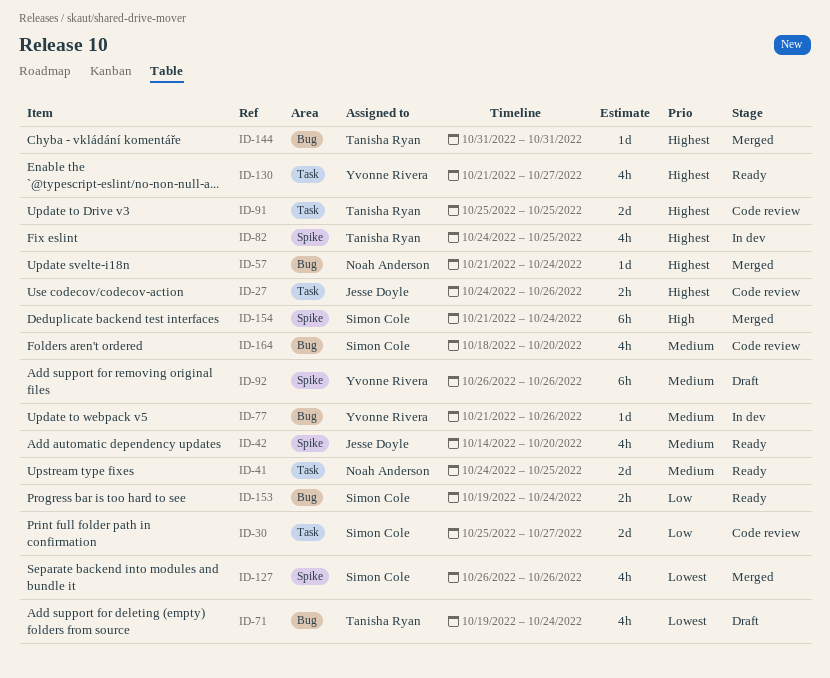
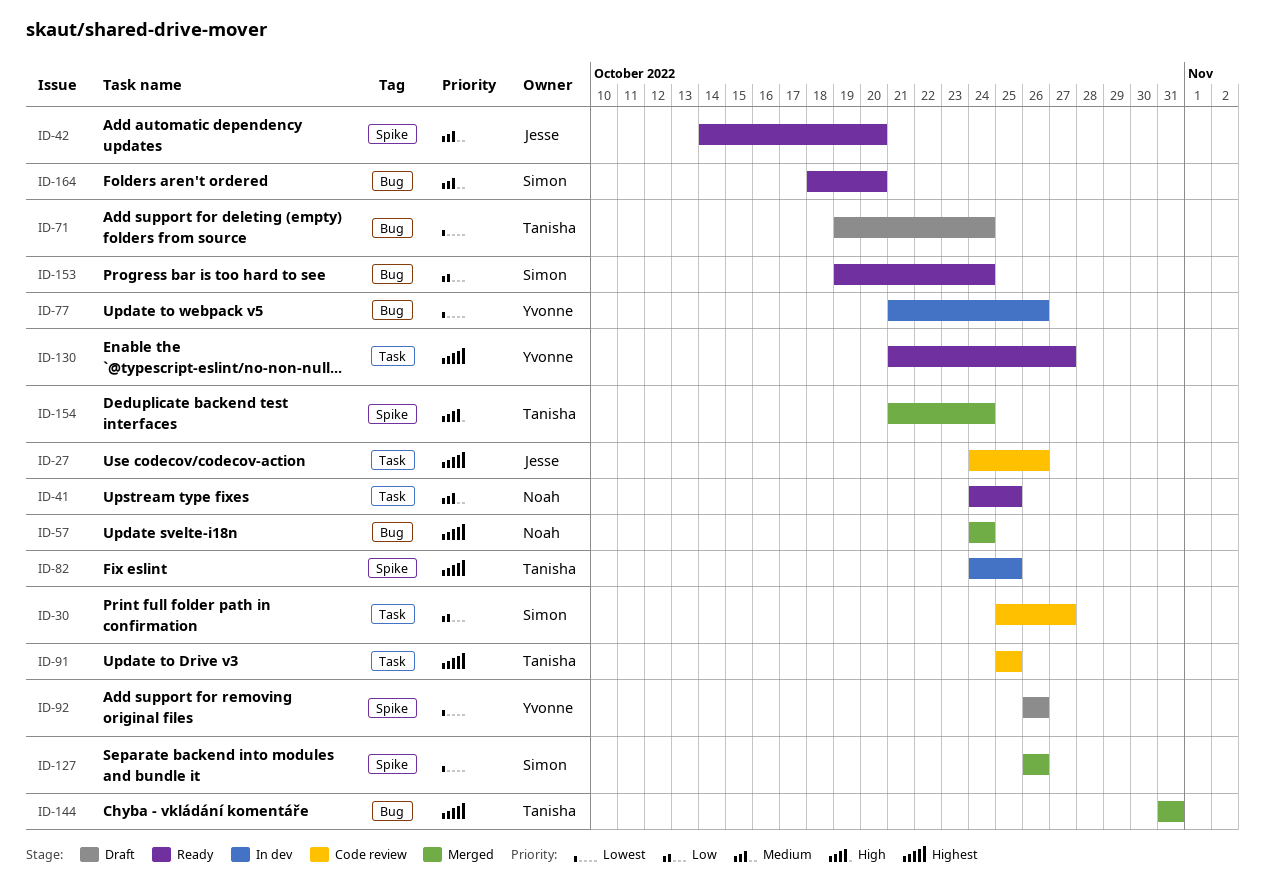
ID-57, start: Oct 21 -> Oct 24
ID-77, priority: Medium -> Lowest
ID-92, priority: Medium -> Lowest
ID-154, owner: Simon Cole -> Tanisha Ryan
ID-164, status: Code review -> Ready

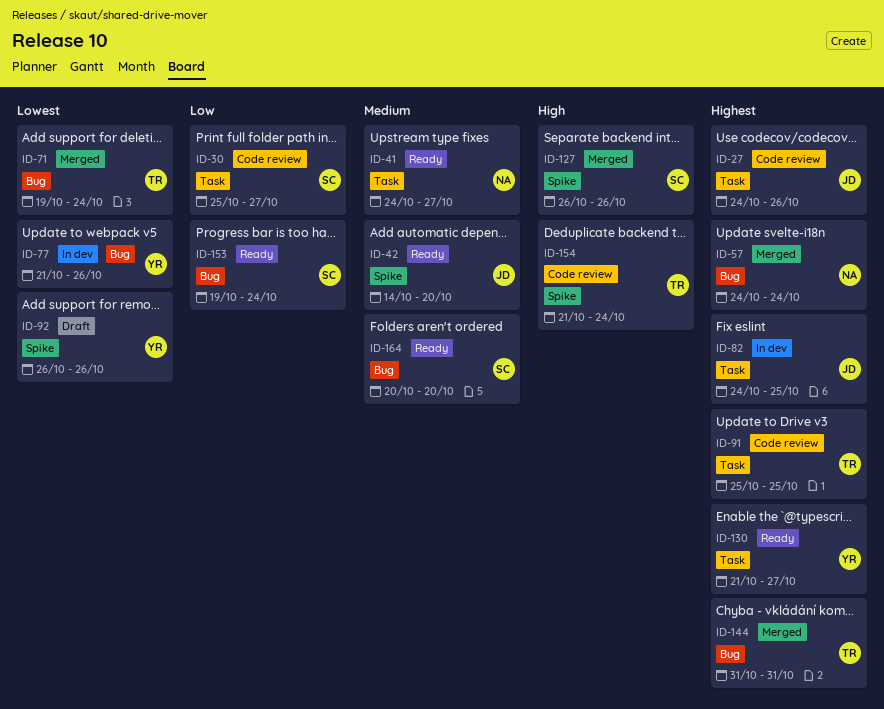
ID-41, due: Oct 25 -> Oct 27
ID-71, status: Draft -> Merged
ID-82, owner: Tanisha -> Jesse
ID-82, label: Spike -> Task
ID-127, priority: Lowest -> High
ID-154, status: Merged -> Code review
ID-164, start: Oct 18 -> Oct 20

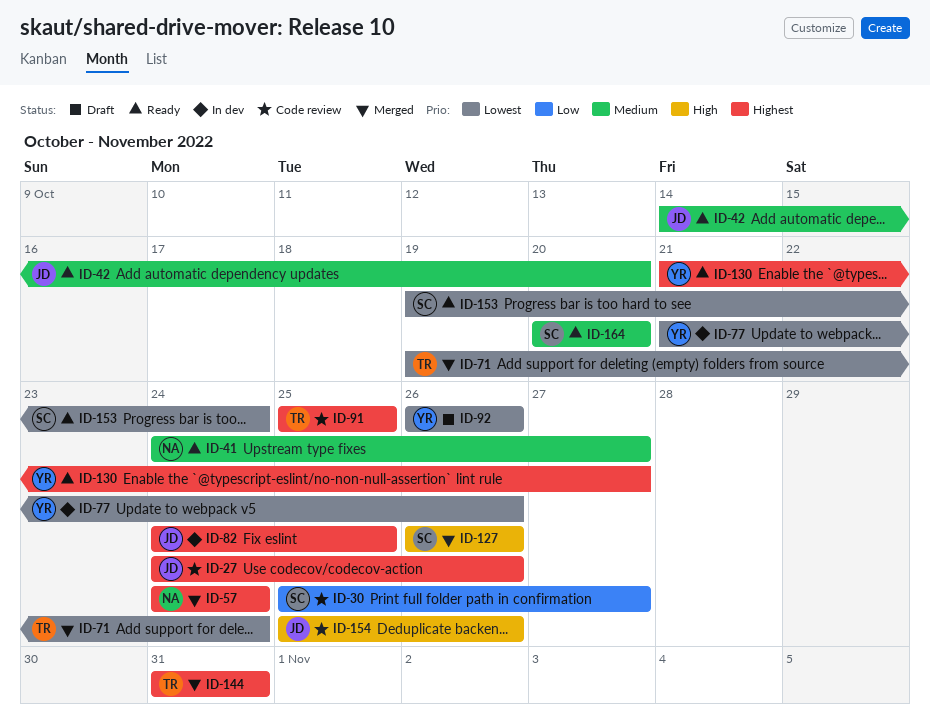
ID-153, priority: Low -> Lowest
ID-154, owner: TR -> JD
ID-154, start: Oct 21 -> Oct 25
ID-154, due: Oct 24 -> Oct 26

